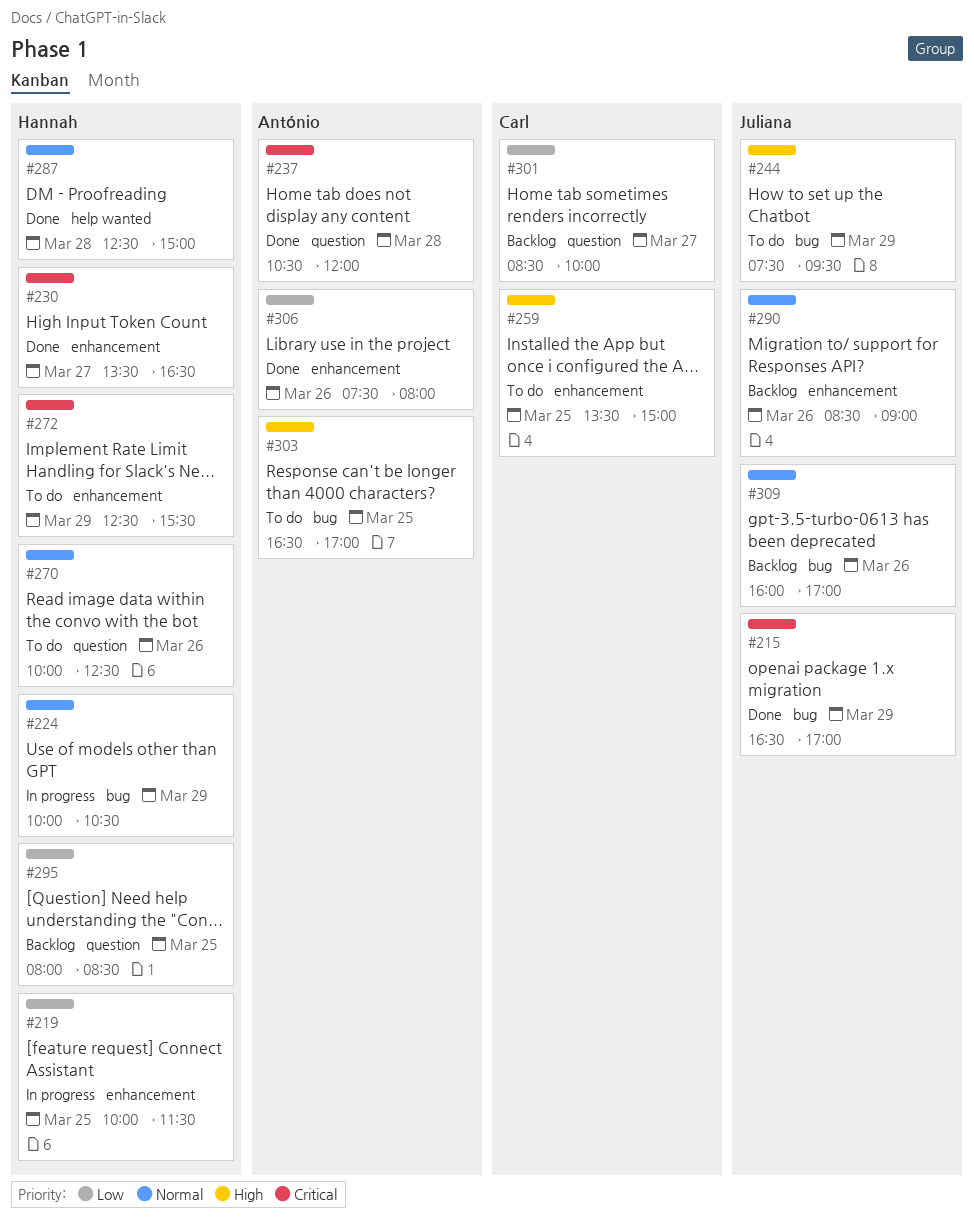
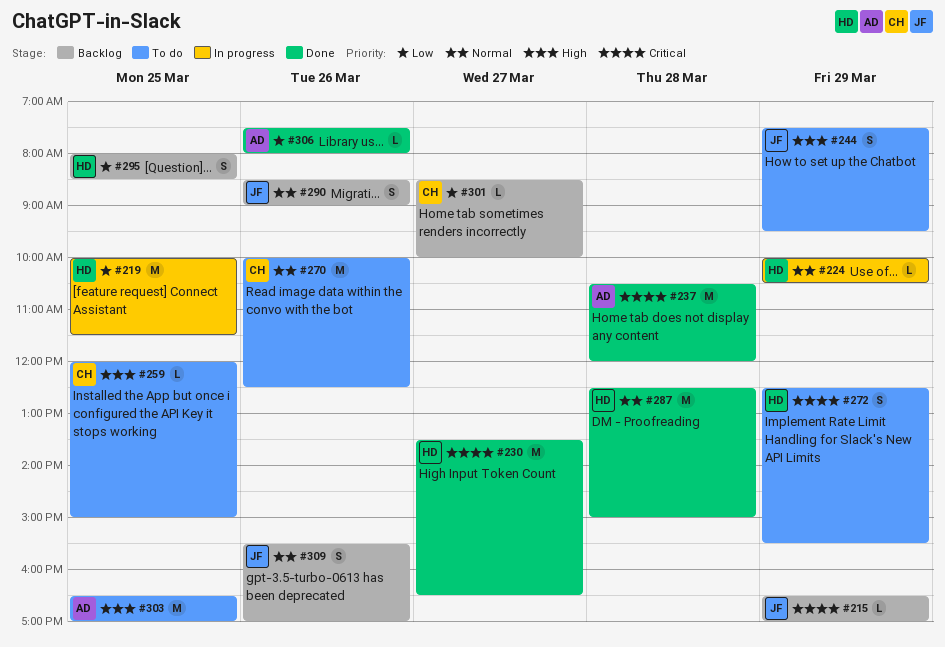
#215, status: Done -> Backlog
#259, begins: 13:30 -> 12:00
#270, owner: Hannah -> Carl
#309, begins: 16:00 -> 15:30

